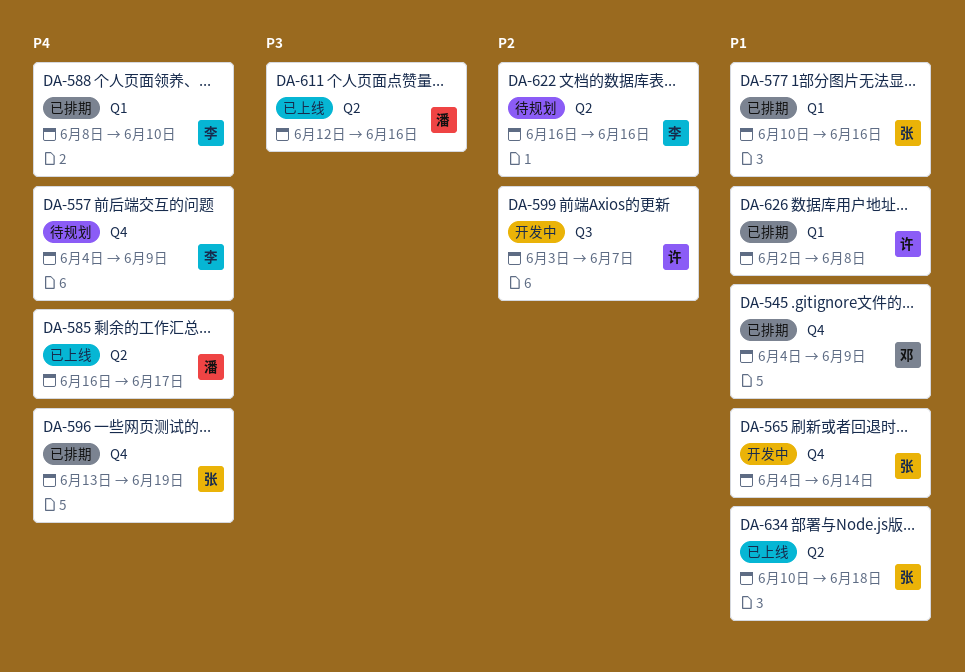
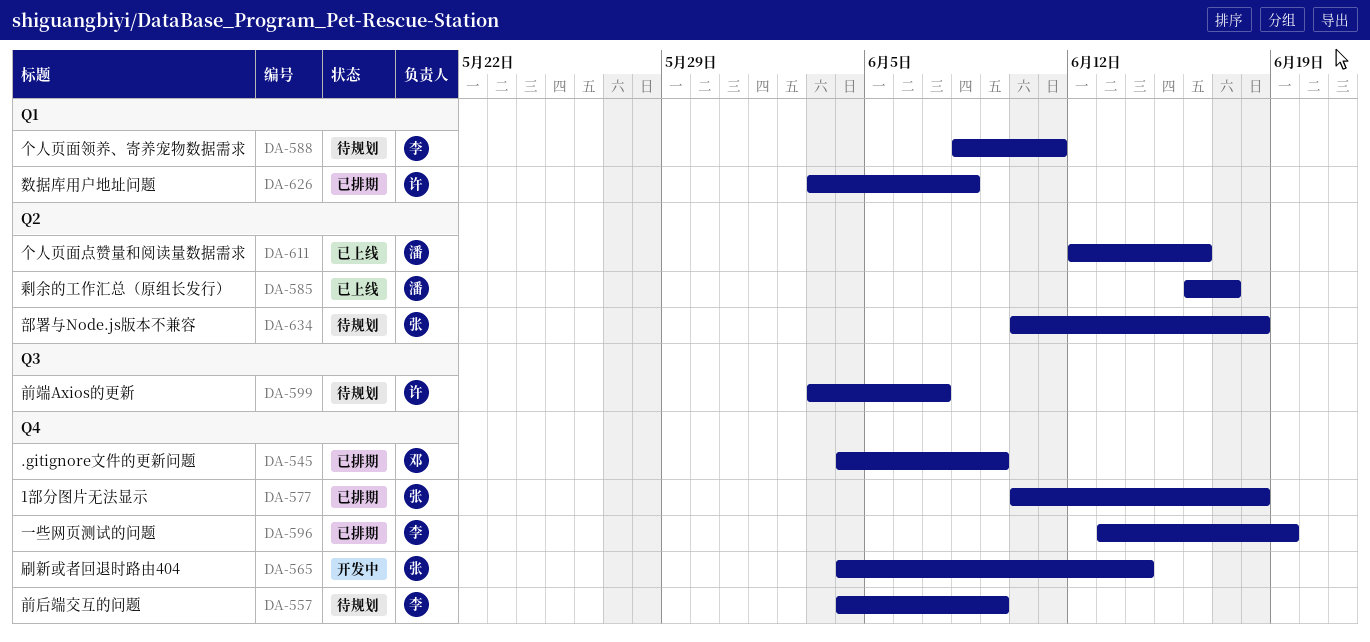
DA-577, label: Q1 -> Q4
DA-577, due: Jun 16 -> Jun 18
DA-588, status: 已排期 -> 待规划
DA-588, due: Jun 10 -> Jun 11
DA-596, owner: 张 -> 李
DA-599, status: 开发中 -> 待规划
DA-622: present -> none
DA-626, start: Jun 2 -> Jun 3
DA-634, status: 已上线 -> 待规划

